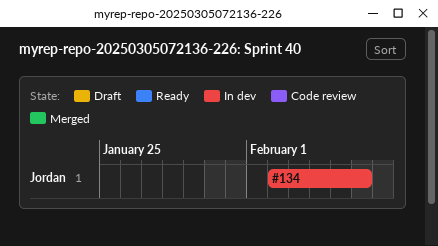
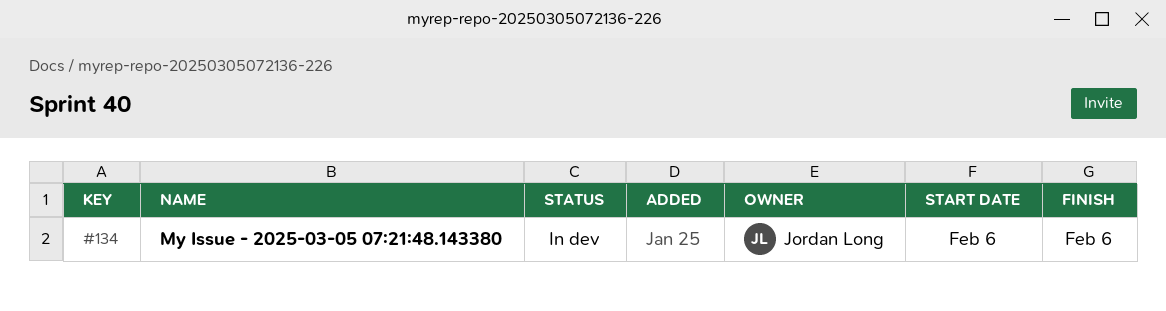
#134, start: Feb 2 -> Feb 6

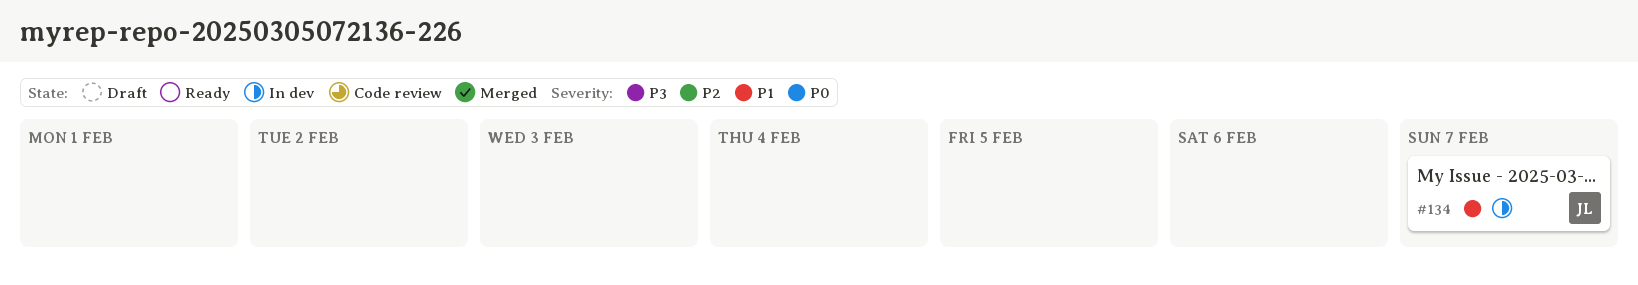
#134, due: Feb 6 -> Feb 7

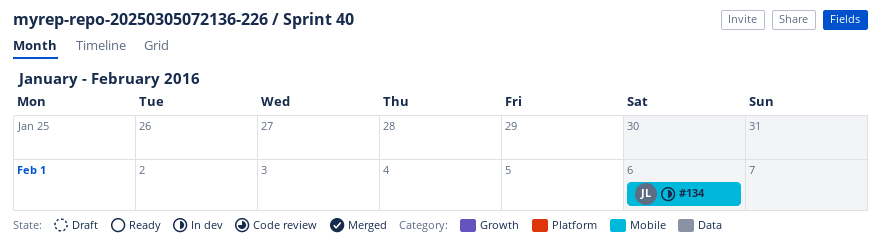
#134, due: Feb 7 -> Feb 6

